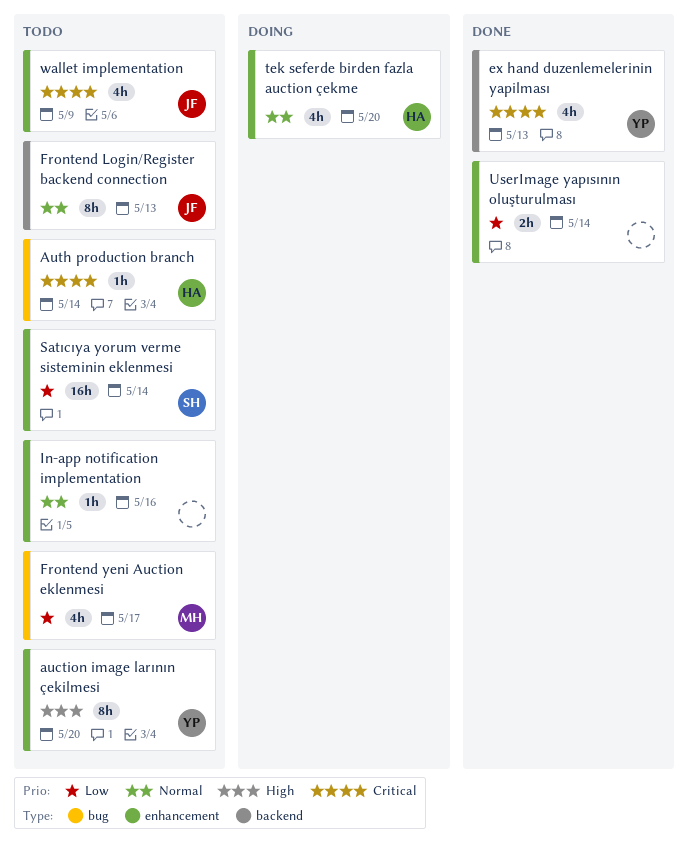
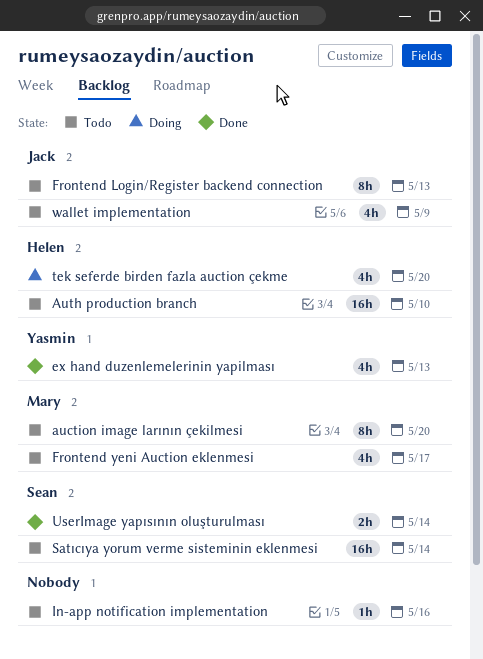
auction image larının çekilmesi, owner: Yasmin -> Mary
Auth production branch, estimate: 1h -> 16h
Auth production branch, due: May 14 -> May 10
UserImage yapısının oluşturulması, owner: none -> Sean

